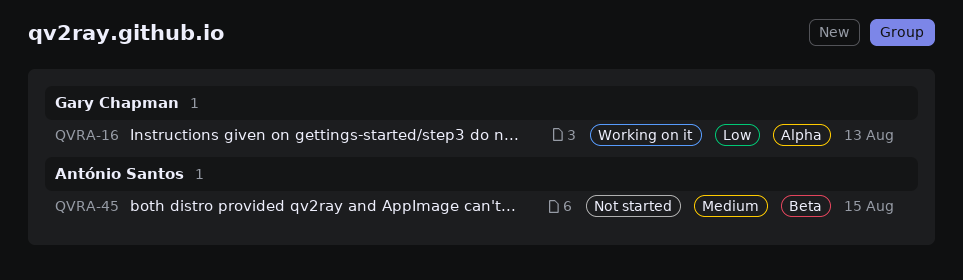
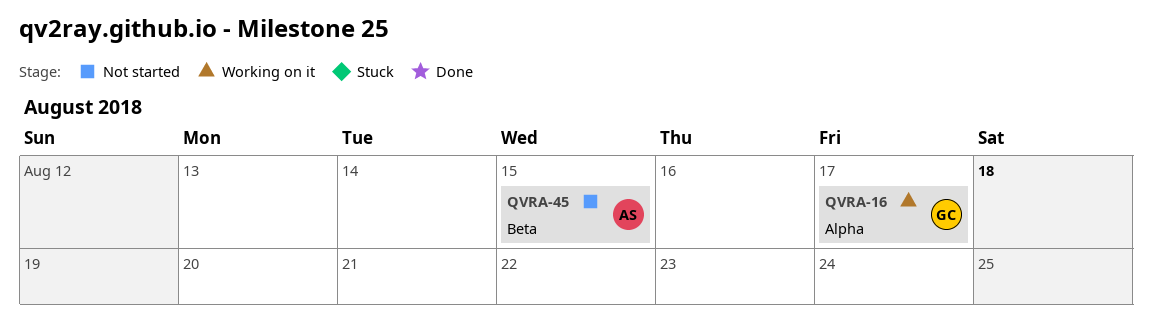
QVRA-16, due: Aug 13 -> Aug 17

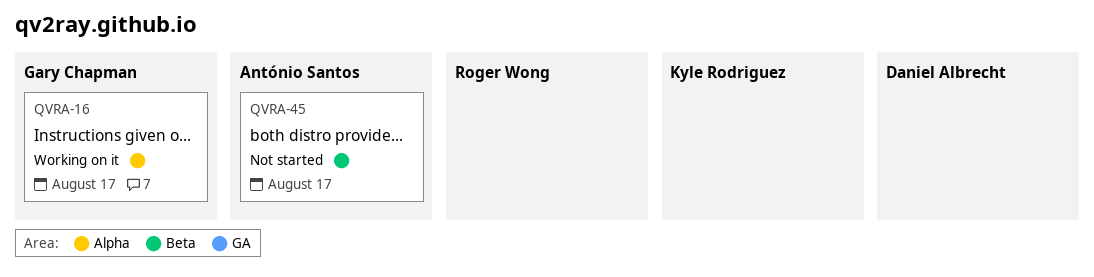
QVRA-45, due: Aug 15 -> Aug 17

